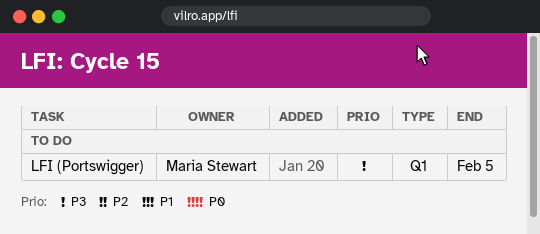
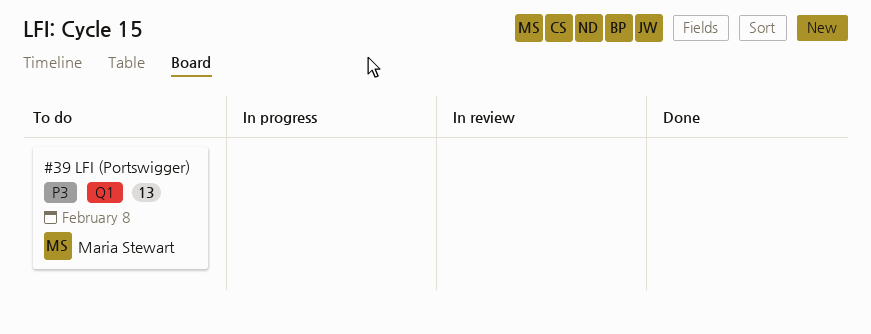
LFI (Portswigger), due: Feb 5 -> Feb 8

